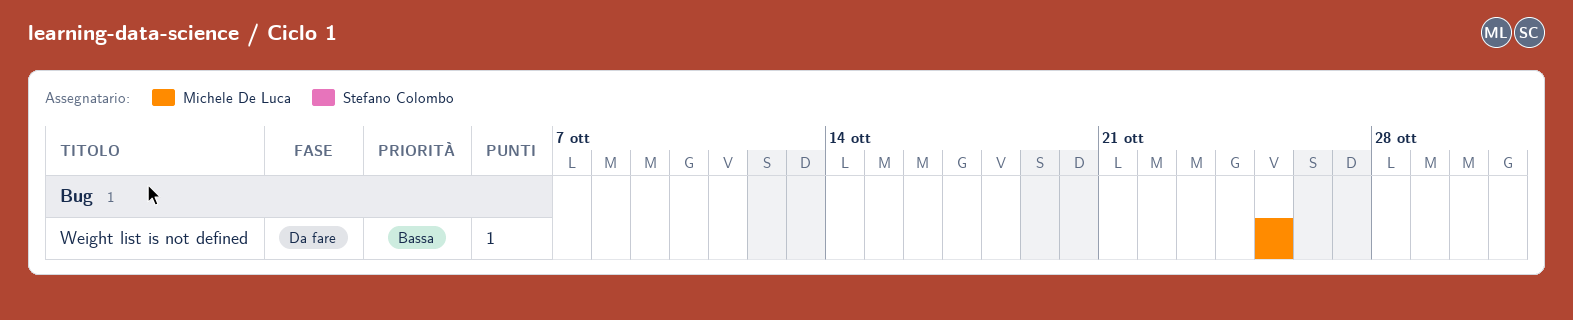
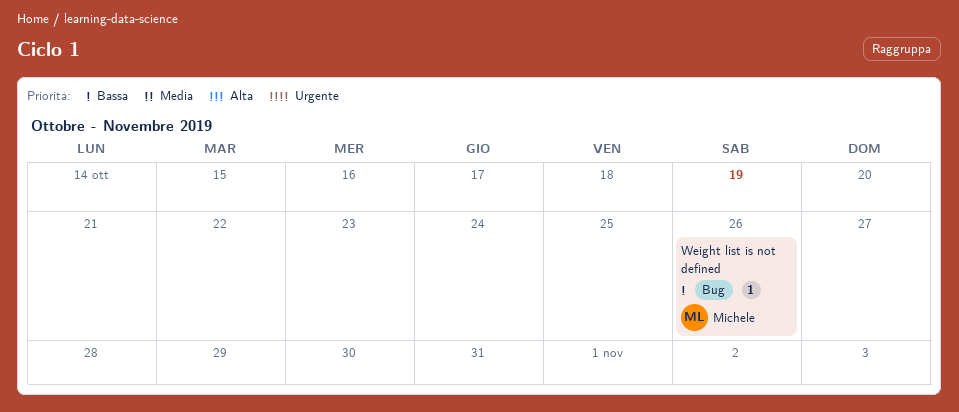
Weight list is not defined, due: Oct 25 -> Oct 26

